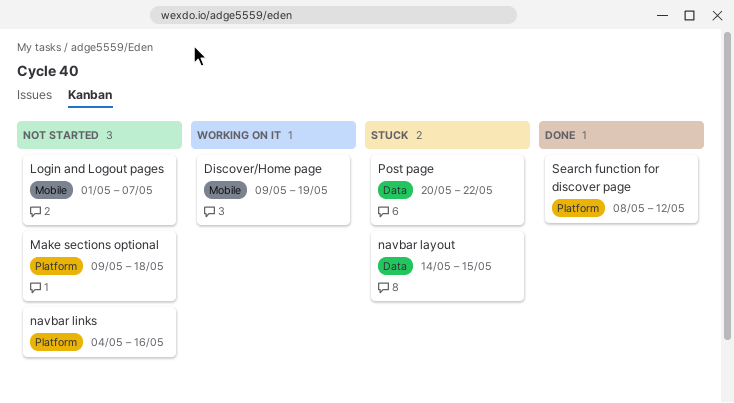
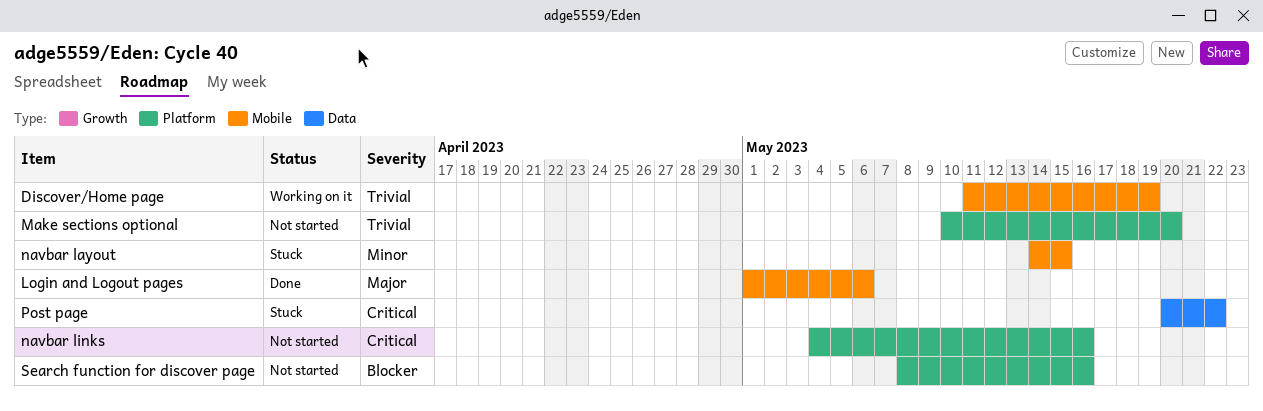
Discover/Home page, start: May 9 -> May 11
Login and Logout pages, status: Not started -> Done
Login and Logout pages, due: May 7 -> May 6
Make sections optional, start: May 9 -> May 10
Make sections optional, due: May 18 -> May 20
navbar layout, label: Data -> Mobile
Search function for discover page, status: Done -> Not started
Search function for discover page, due: May 12 -> May 16

